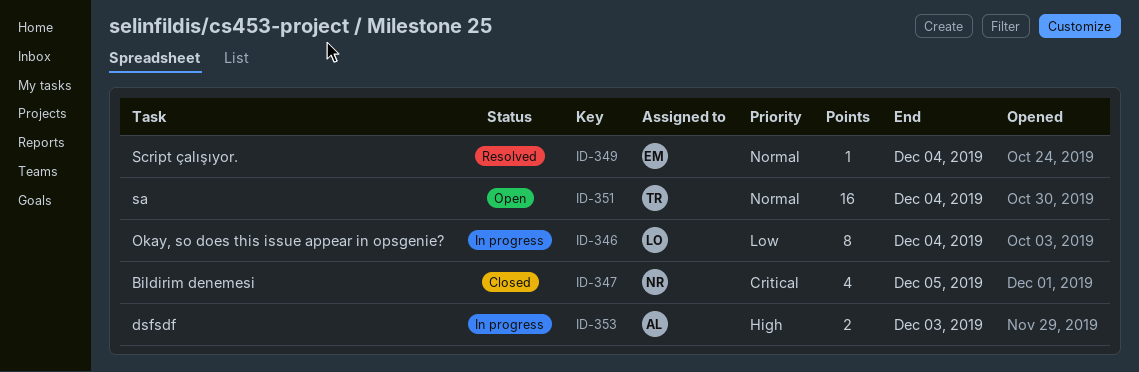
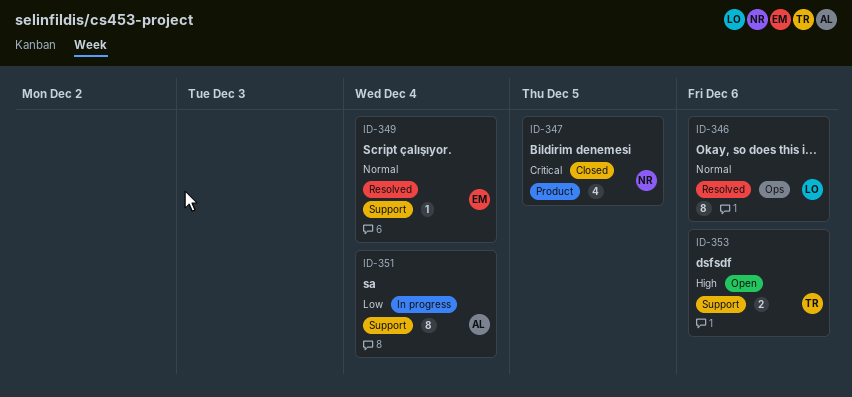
ID-346, status: In progress -> Resolved
ID-346, priority: Low -> Normal
ID-346, due: Dec 4 -> Dec 6
ID-351, status: Open -> In progress
ID-351, owner: TR -> AL
ID-351, priority: Normal -> Low
ID-351, estimate: 16 -> 8
ID-353, status: In progress -> Open
ID-353, owner: AL -> TR
ID-353, due: Dec 3 -> Dec 6

